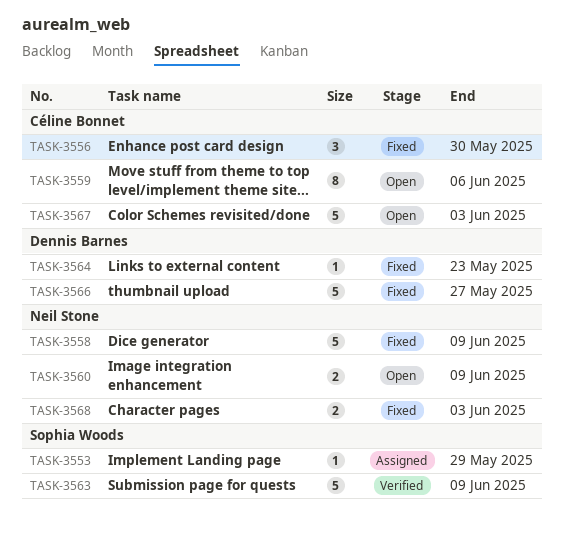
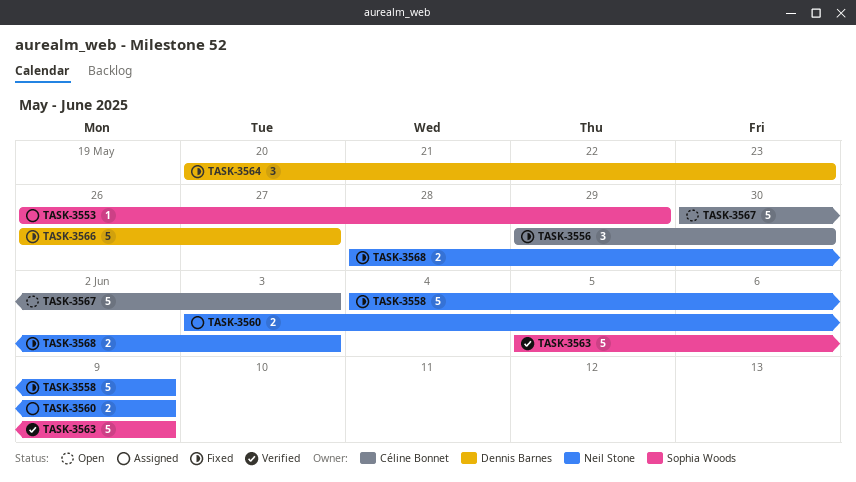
TASK-3559: present -> none
TASK-3560, status: Open -> Assigned
TASK-3564, estimate: 1 -> 3

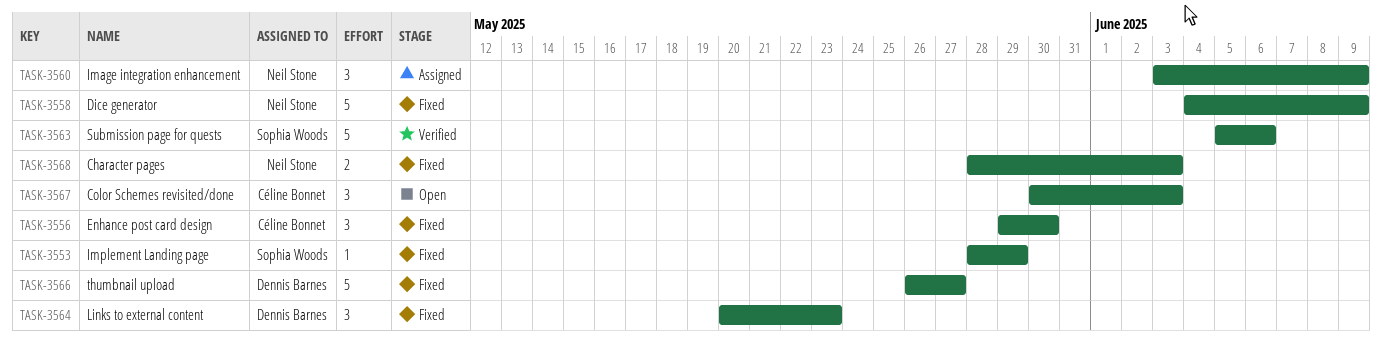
TASK-3553, status: Assigned -> Fixed
TASK-3553, start: May 26 -> May 28
TASK-3560, estimate: 2 -> 3
TASK-3563, due: Jun 9 -> Jun 6
TASK-3567, estimate: 5 -> 3

